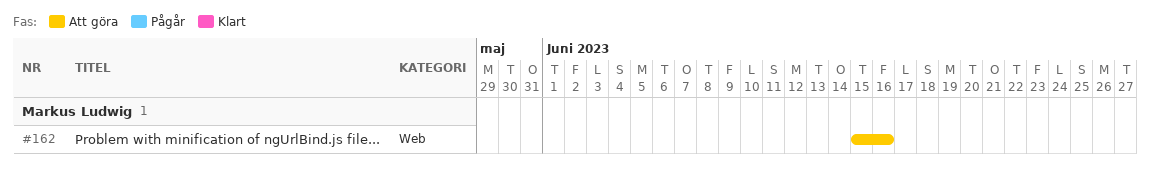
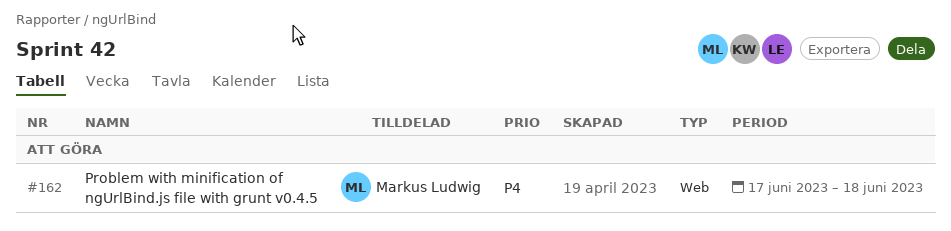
#162, start: Jun 15 -> Jun 17
#162, due: Jun 16 -> Jun 18

